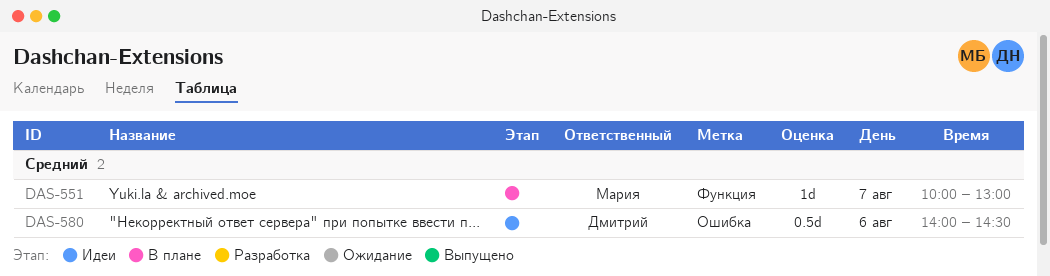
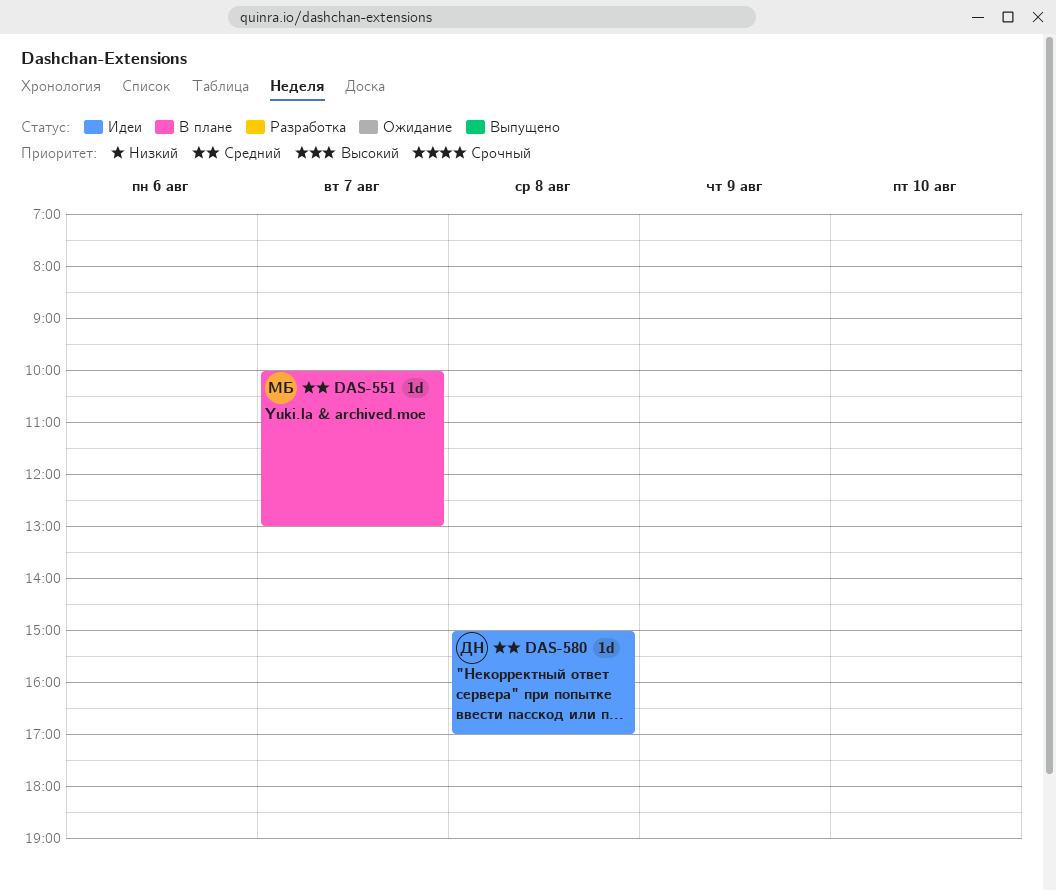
DAS-580, estimate: 0.5d -> 1d
DAS-580, day: Aug 6 -> Aug 8
DAS-580, begins: 14:00 -> 15:00
DAS-580, ends: 14:30 -> 17:00

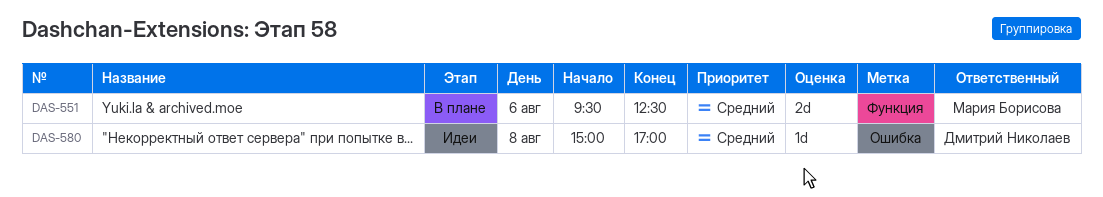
DAS-551, estimate: 1d -> 2d
DAS-551, day: Aug 7 -> Aug 6
DAS-551, begins: 10:00 -> 09:30
DAS-551, ends: 13:00 -> 12:30

